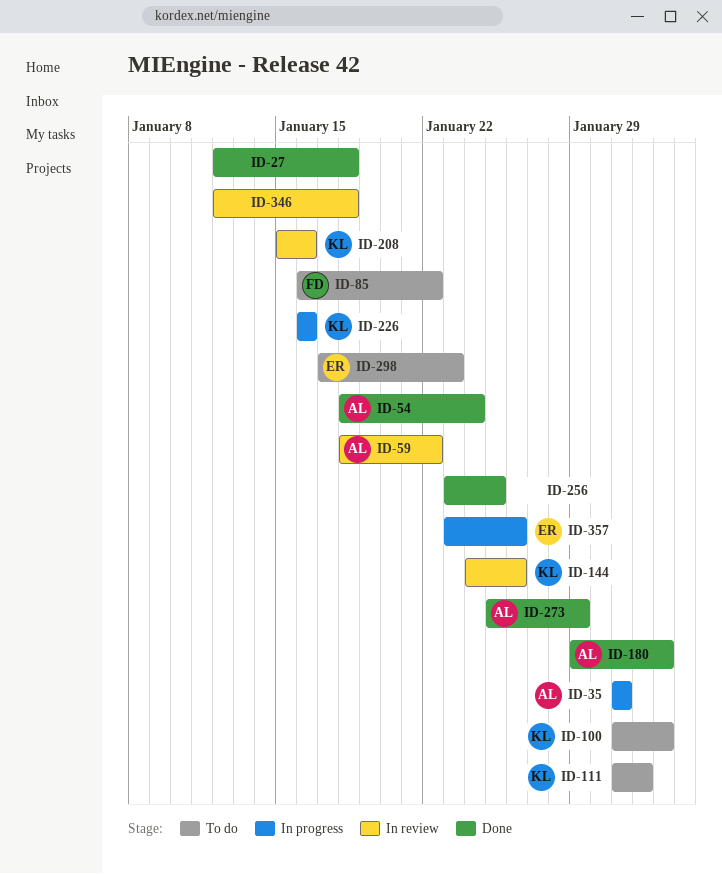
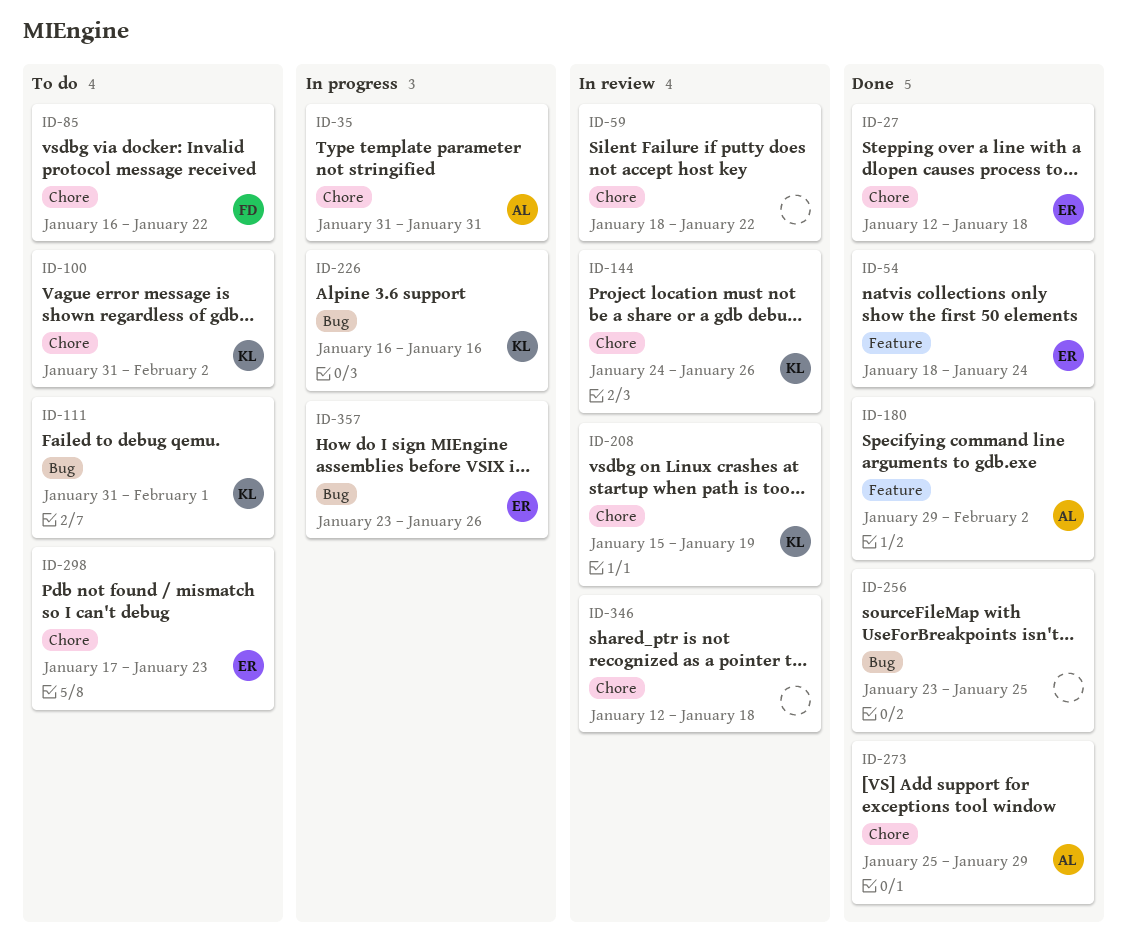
ID-27, owner: none -> ER
ID-54, owner: AL -> ER
ID-59, owner: AL -> none
ID-208, due: Jan 16 -> Jan 19

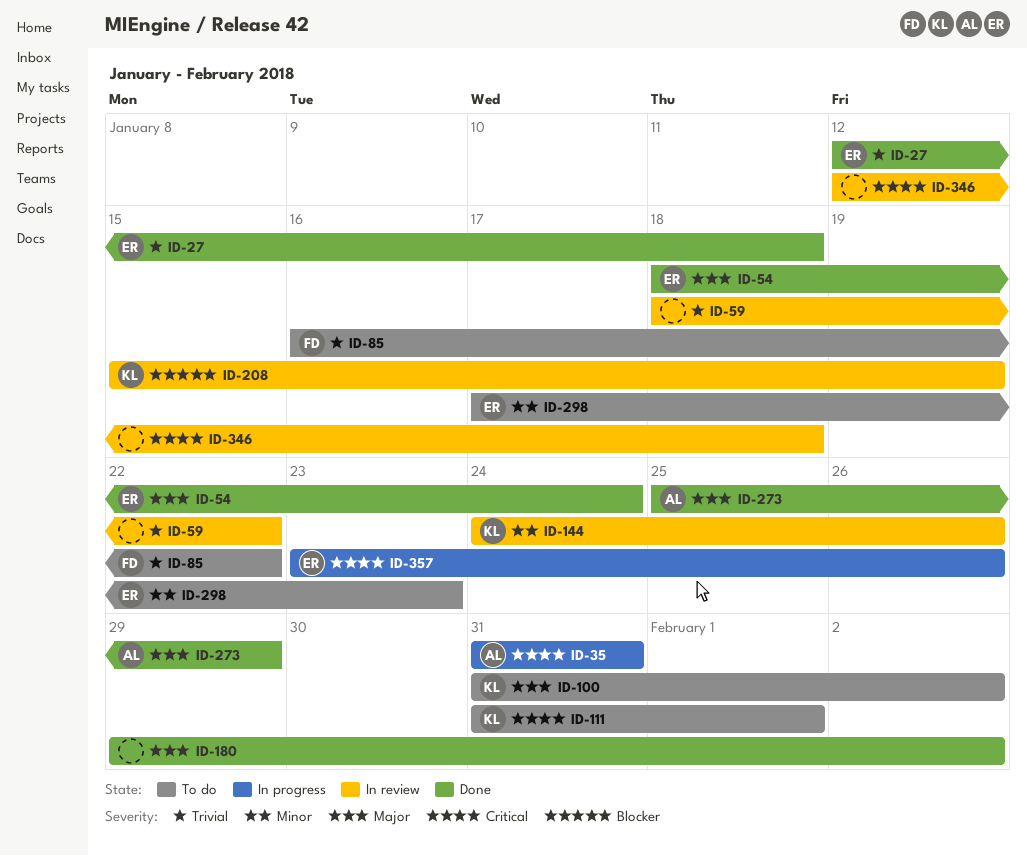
ID-180, owner: AL -> none
ID-226: present -> none
ID-256: present -> none

